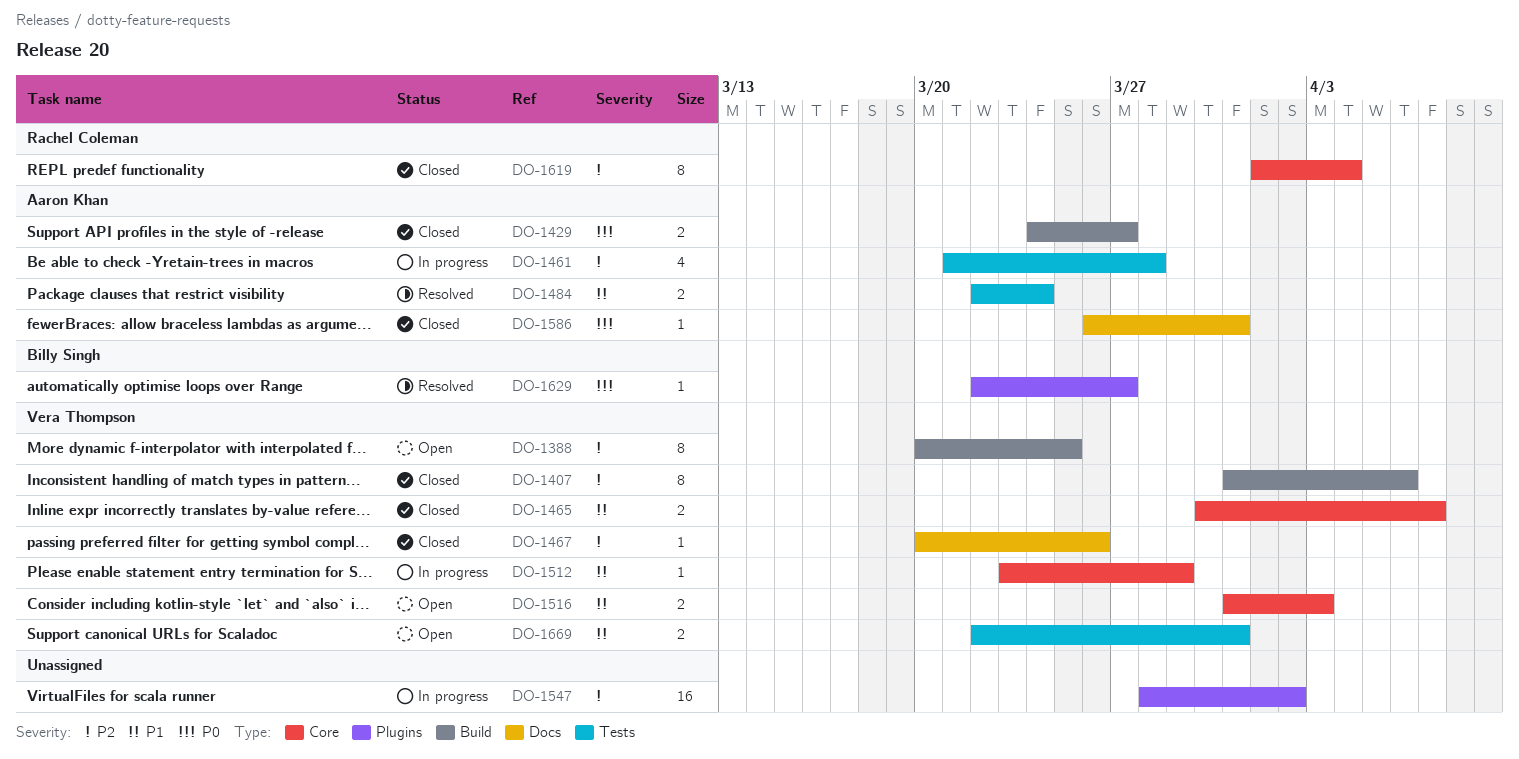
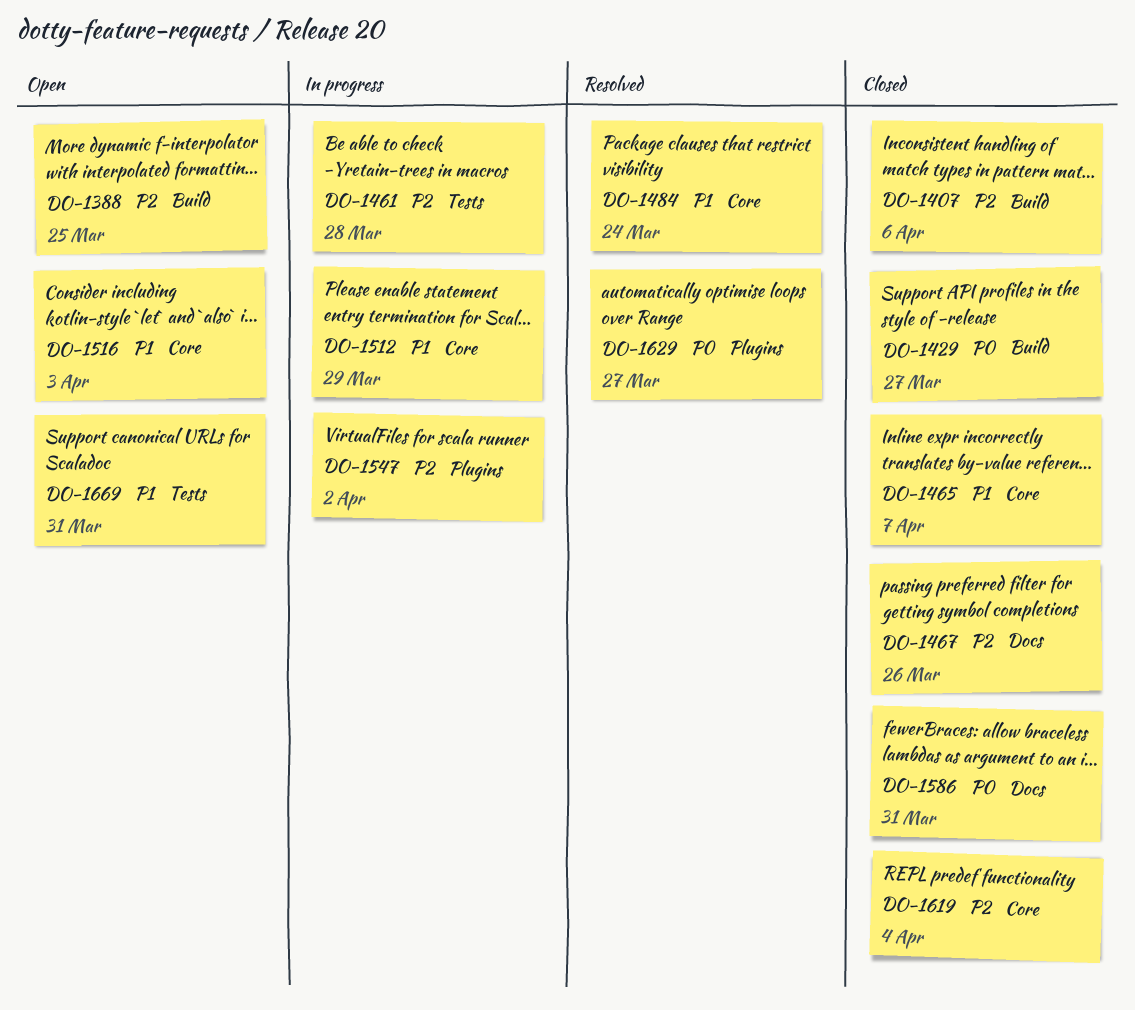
DO-1484, label: Tests -> Core

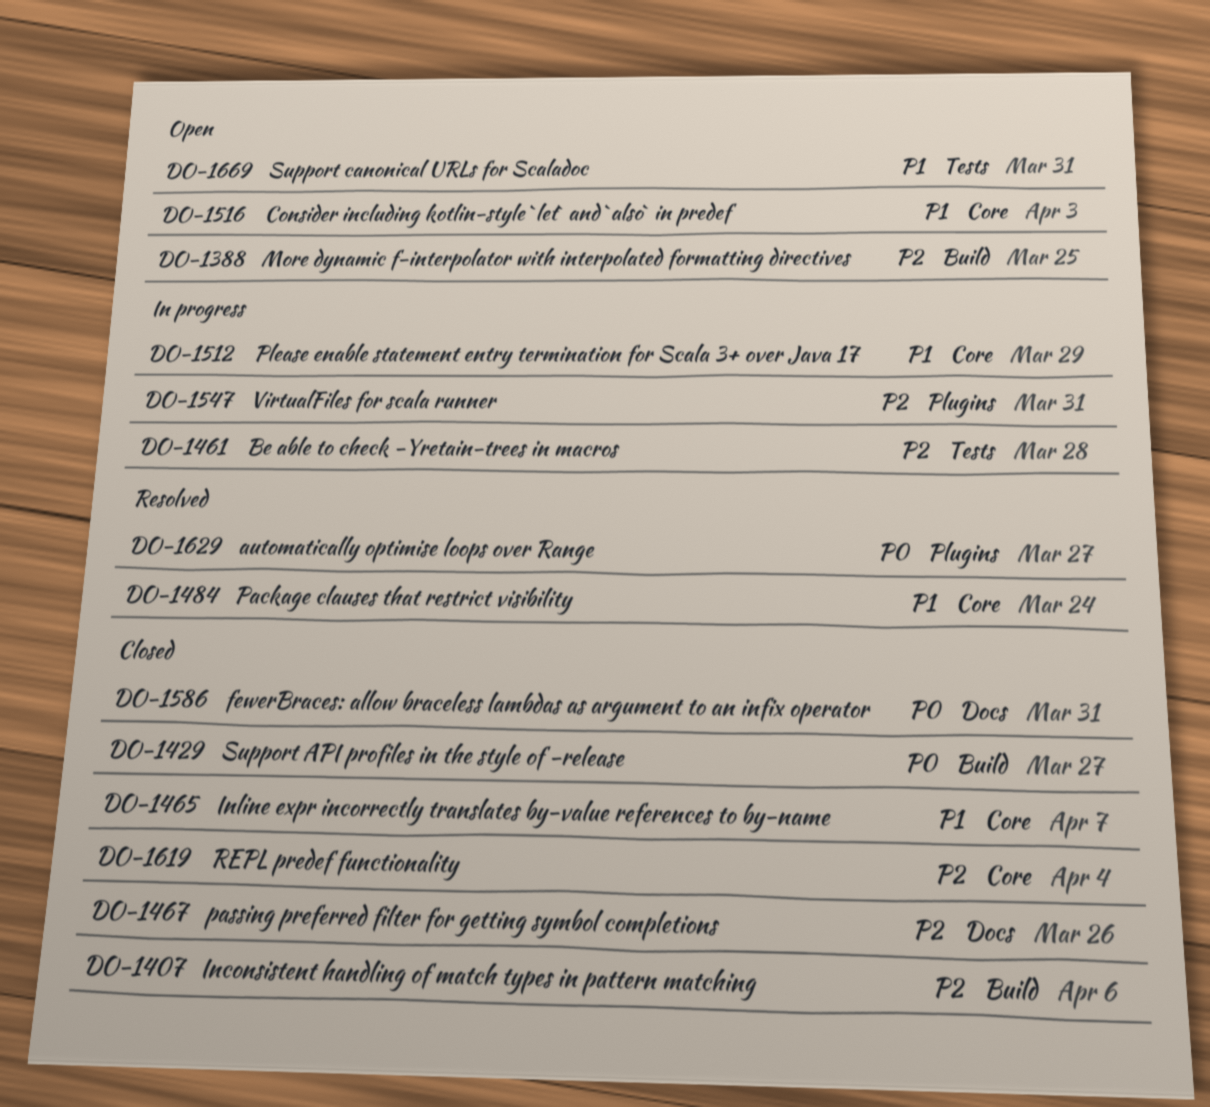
DO-1547, due: Apr 2 -> Mar 31

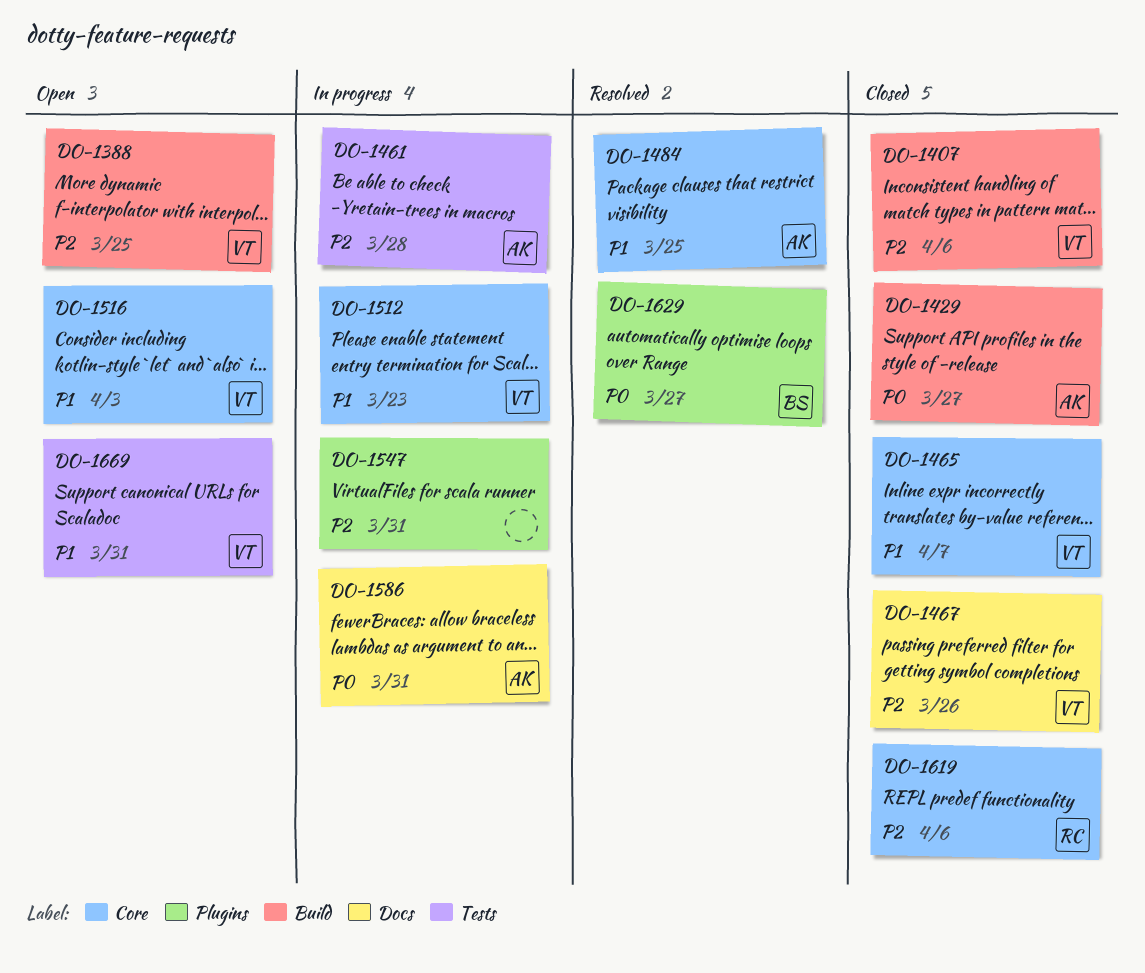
DO-1484, due: Mar 24 -> Mar 25
DO-1512, due: Mar 29 -> Mar 23
DO-1586, status: Closed -> In progress
DO-1619, due: Apr 4 -> Apr 6

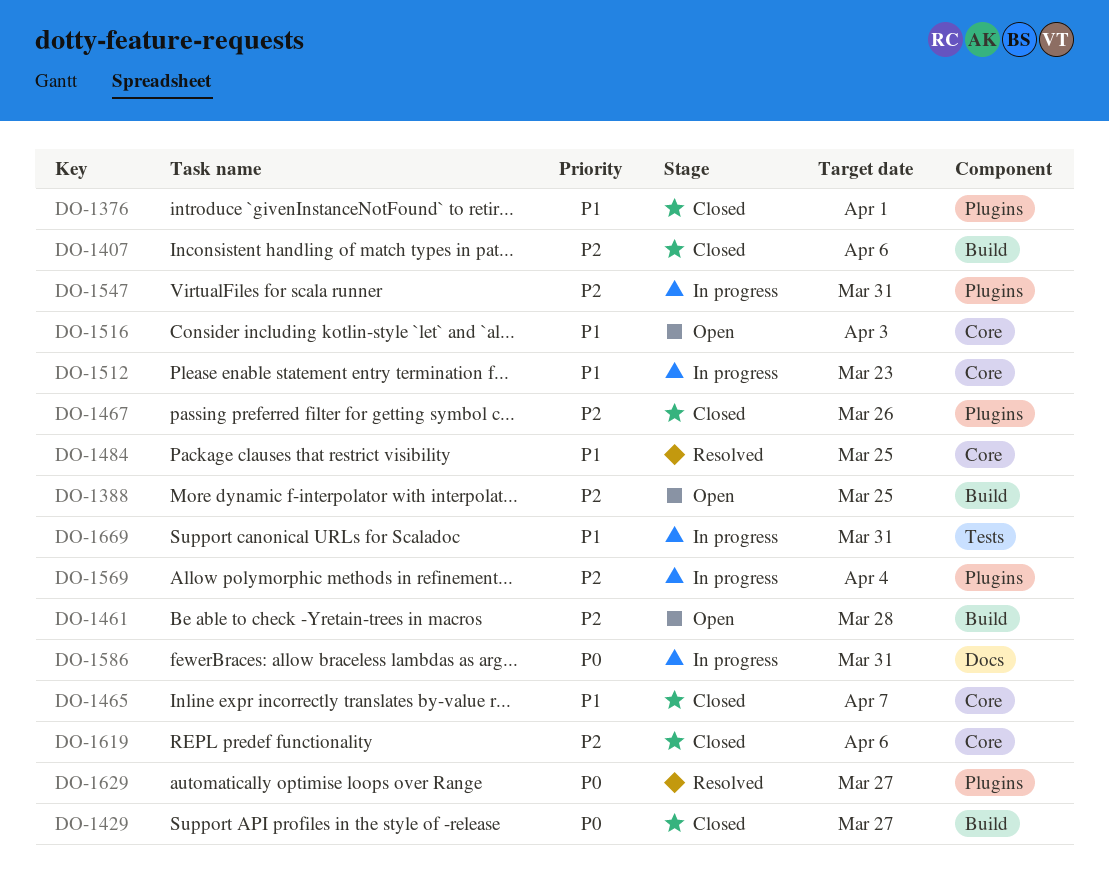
DO-1376: none -> present
DO-1461, status: In progress -> Open
DO-1461, label: Tests -> Build
DO-1467, label: Docs -> Plugins
DO-1569: none -> present
DO-1669, status: Open -> In progress

